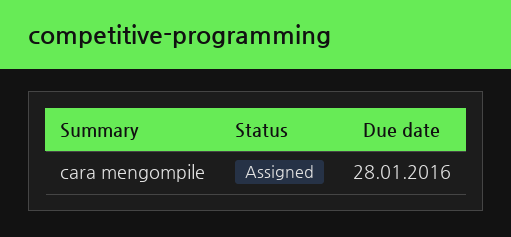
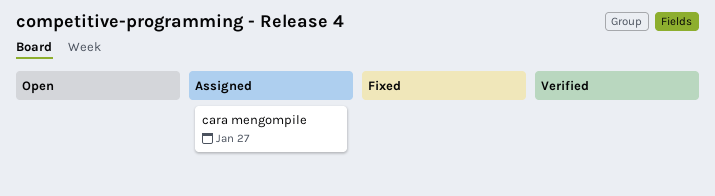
cara mengompile, due: Jan 28 -> Jan 27

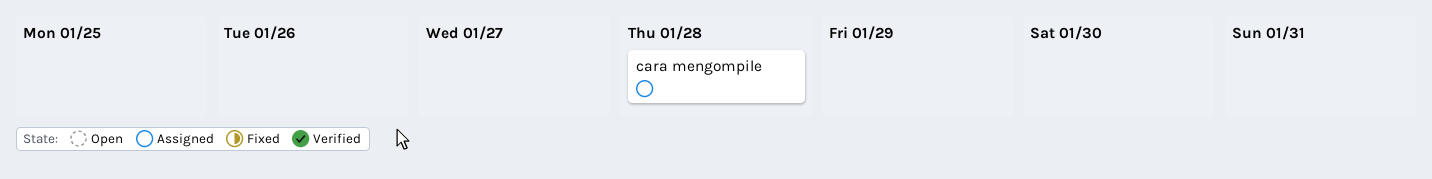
cara mengompile, due: Jan 27 -> Jan 28

